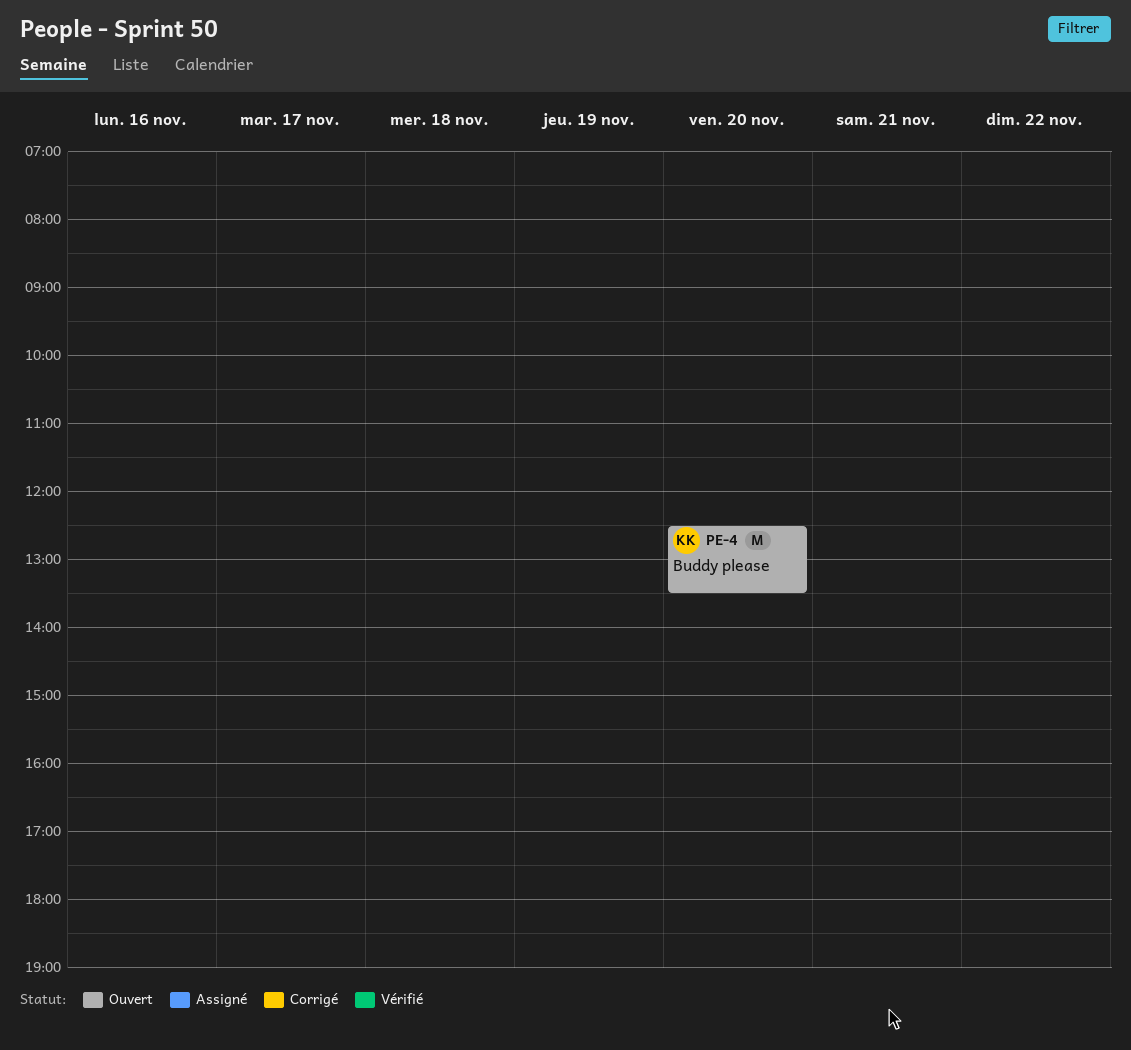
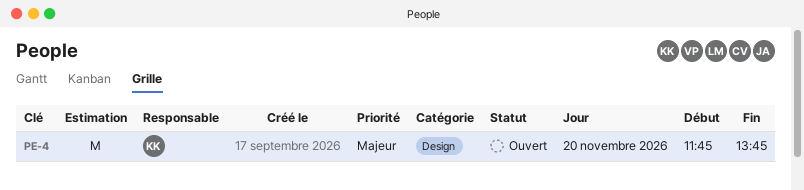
PE-4, begins: 12:30 -> 11:45
PE-4, ends: 13:30 -> 13:45

